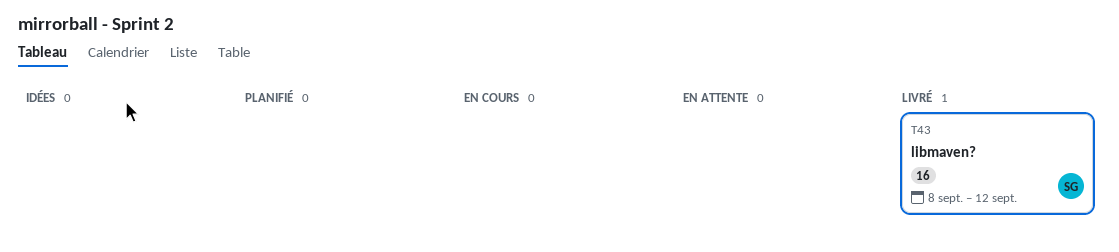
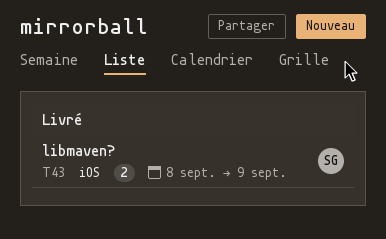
T43, estimate: 16 -> 2
T43, due: Sep 12 -> Sep 9

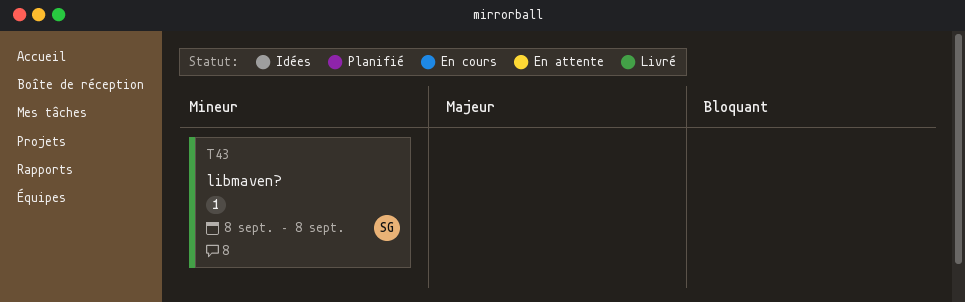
T43, estimate: 2 -> 1
T43, due: Sep 9 -> Sep 8

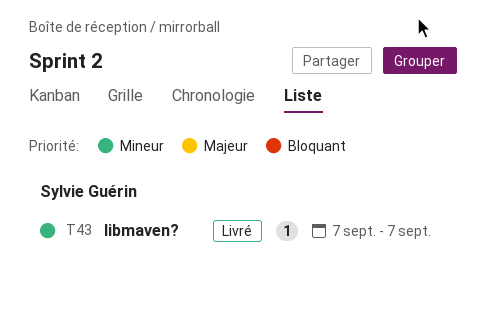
T43, start: Sep 8 -> Sep 7
T43, due: Sep 8 -> Sep 7

